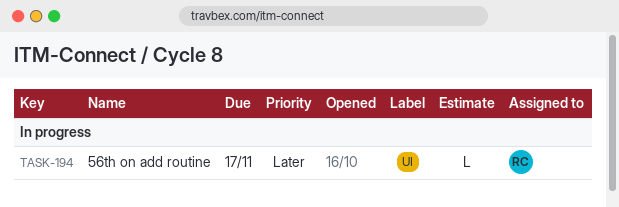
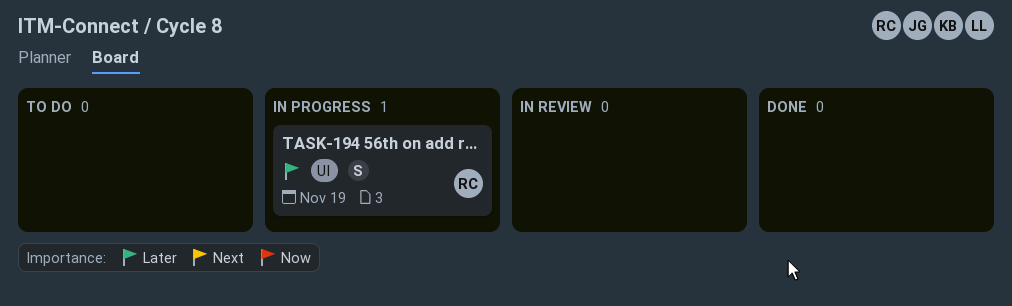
TASK-194, estimate: L -> S
TASK-194, due: Nov 17 -> Nov 19

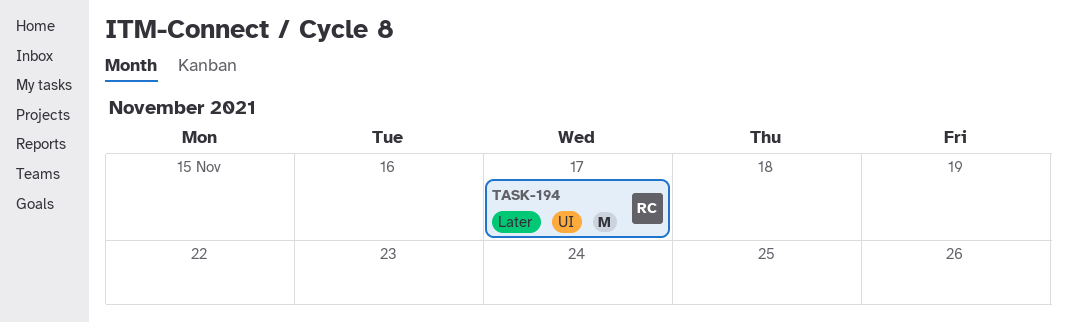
TASK-194, estimate: S -> M
TASK-194, due: Nov 19 -> Nov 17

